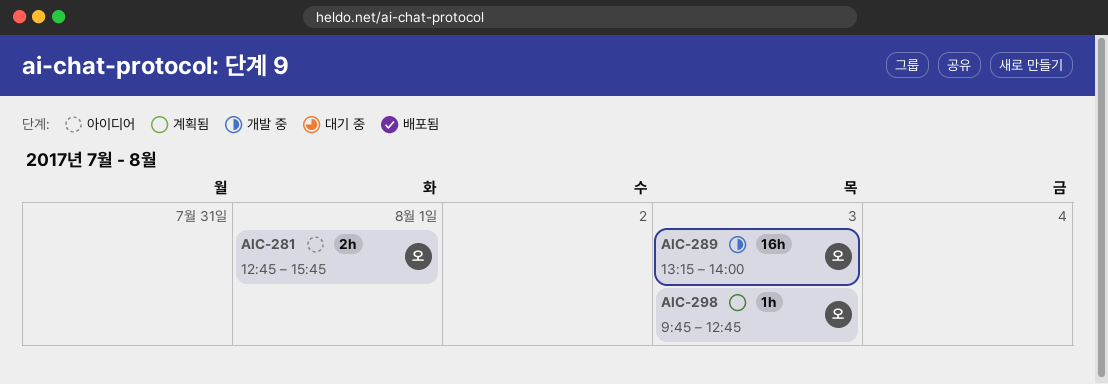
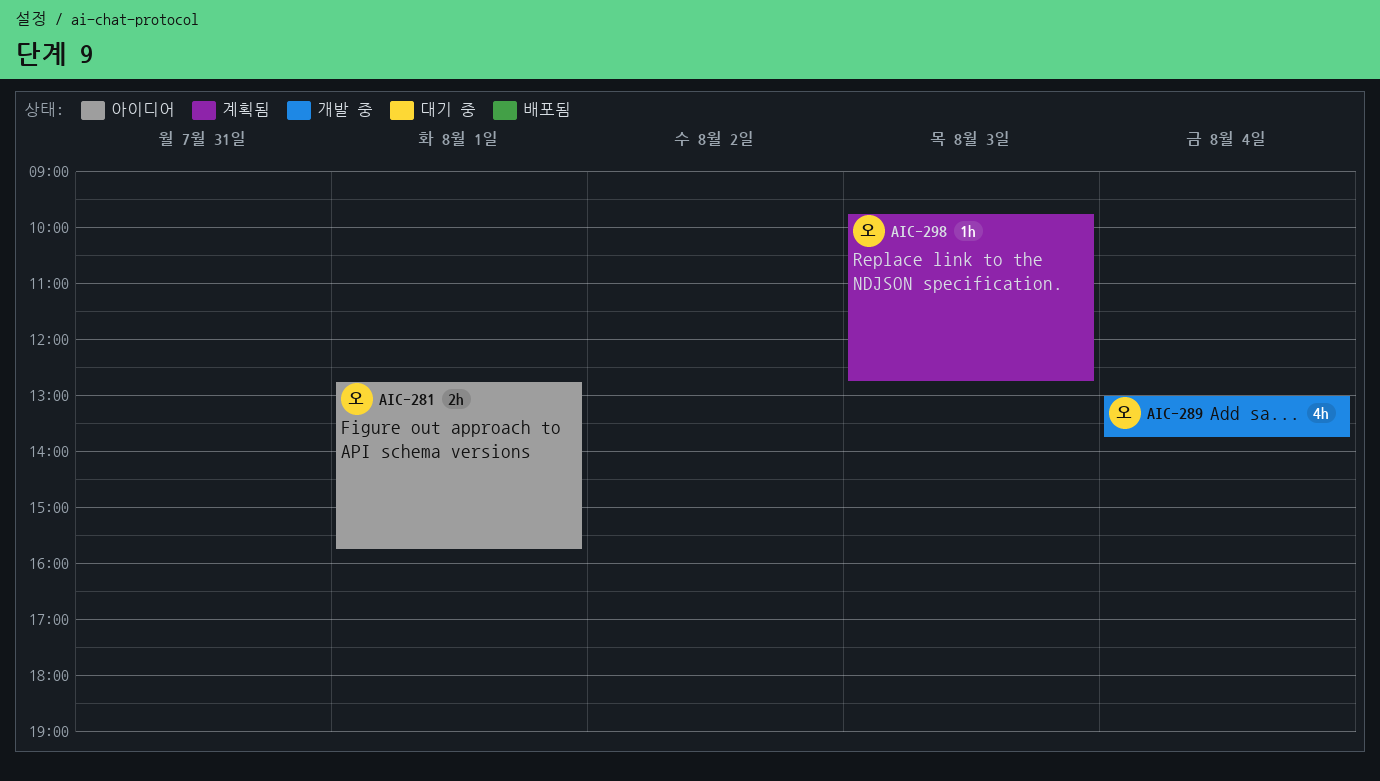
AIC-289, estimate: 16h -> 4h
AIC-289, day: Aug 3 -> Aug 4
AIC-289, begins: 13:15 -> 13:00
AIC-289, ends: 14:00 -> 13:45

